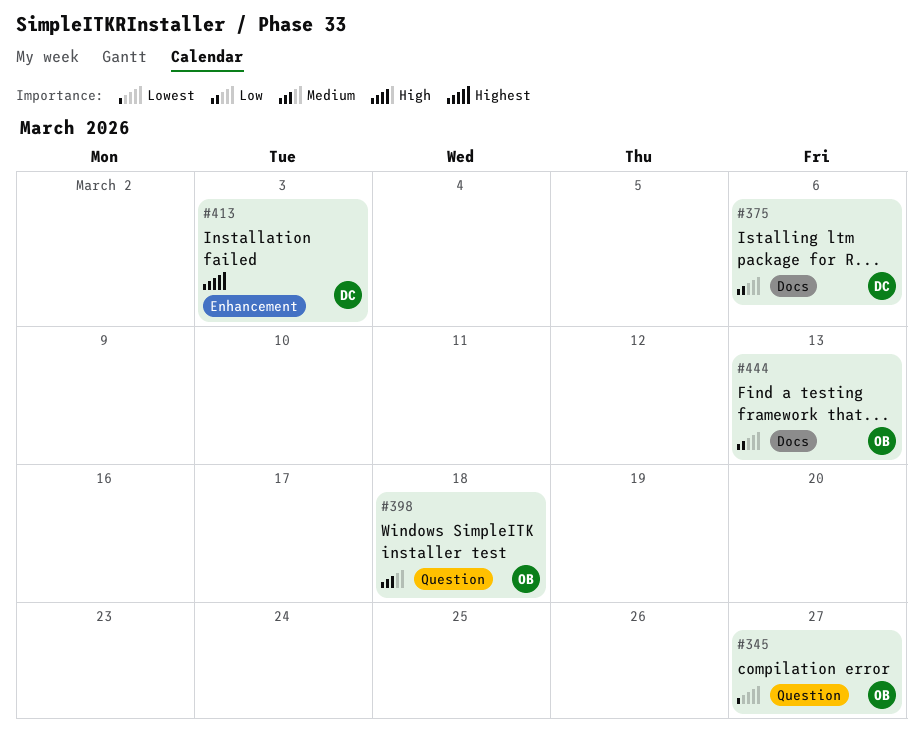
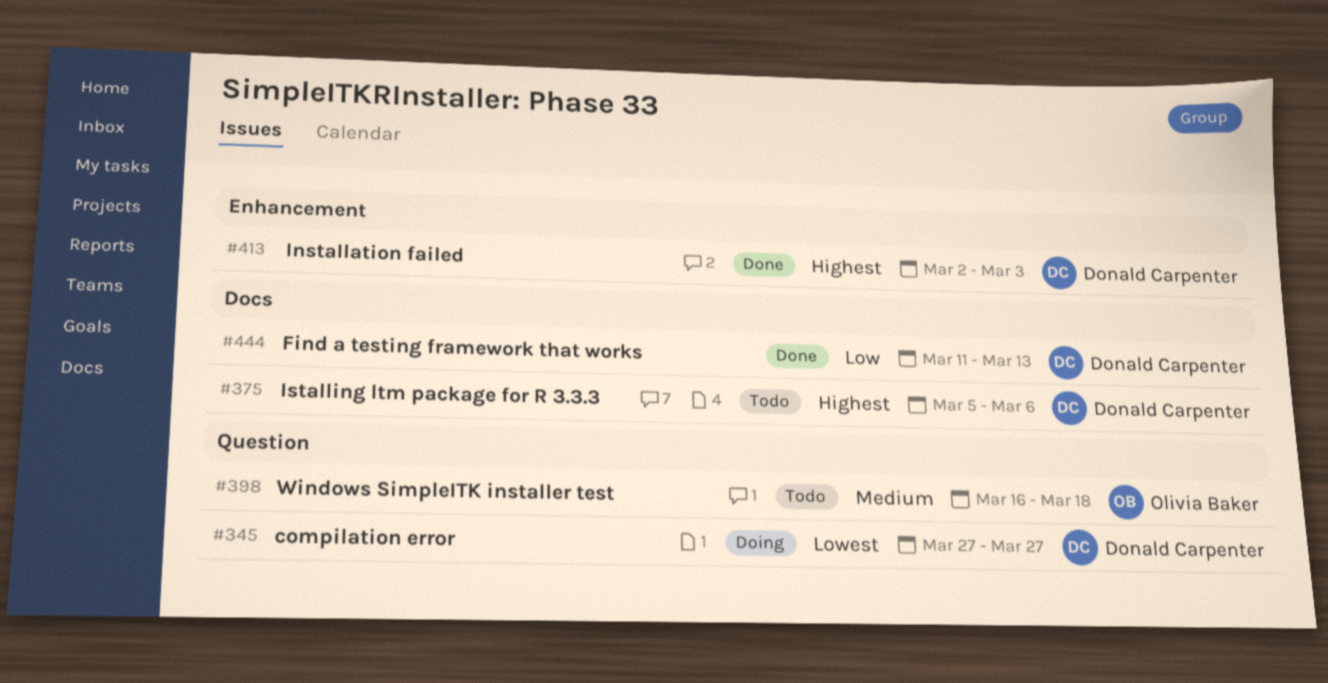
#345, owner: Olivia Baker -> Donald Carpenter
#375, priority: Low -> Highest
#444, owner: Olivia Baker -> Donald Carpenter

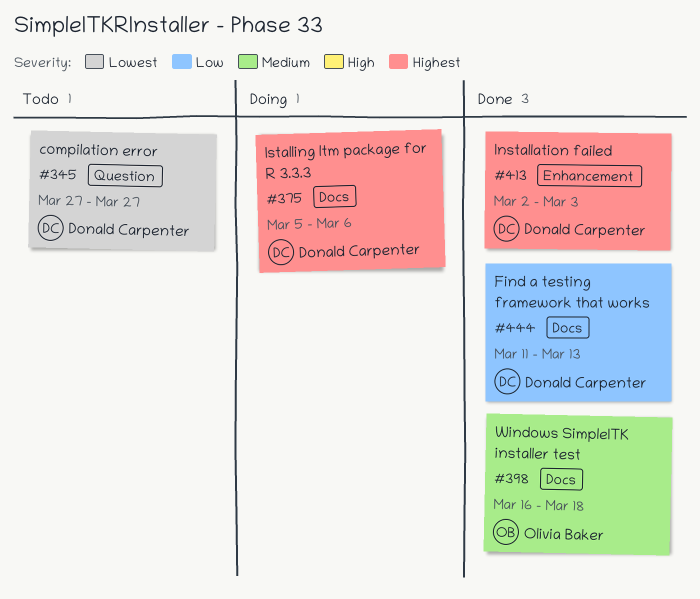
#345, status: Doing -> Todo
#375, status: Todo -> Doing
#398, status: Todo -> Done
#398, label: Question -> Docs

